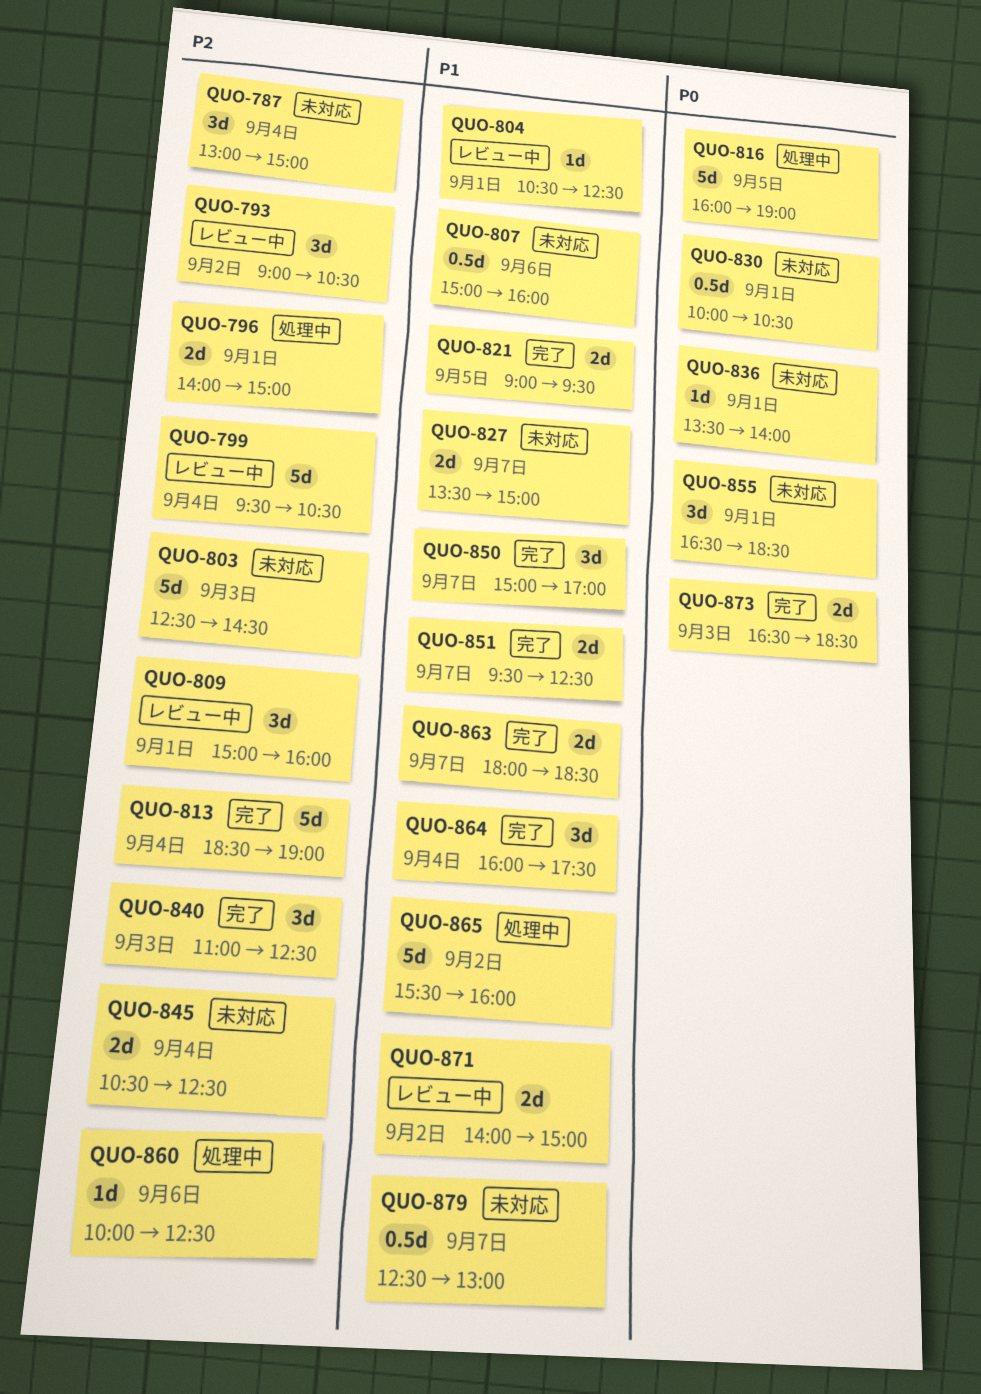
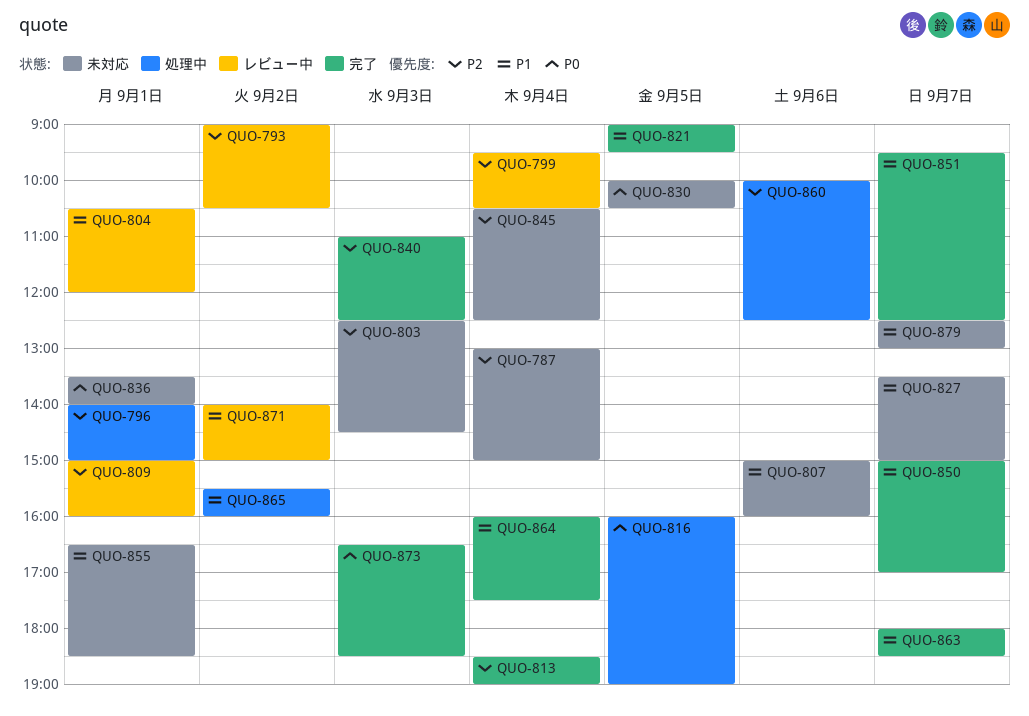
QUO-804, ends: 12:30 -> 12:00
QUO-830, day: Sep 1 -> Sep 5
QUO-855, priority: P0 -> P1

